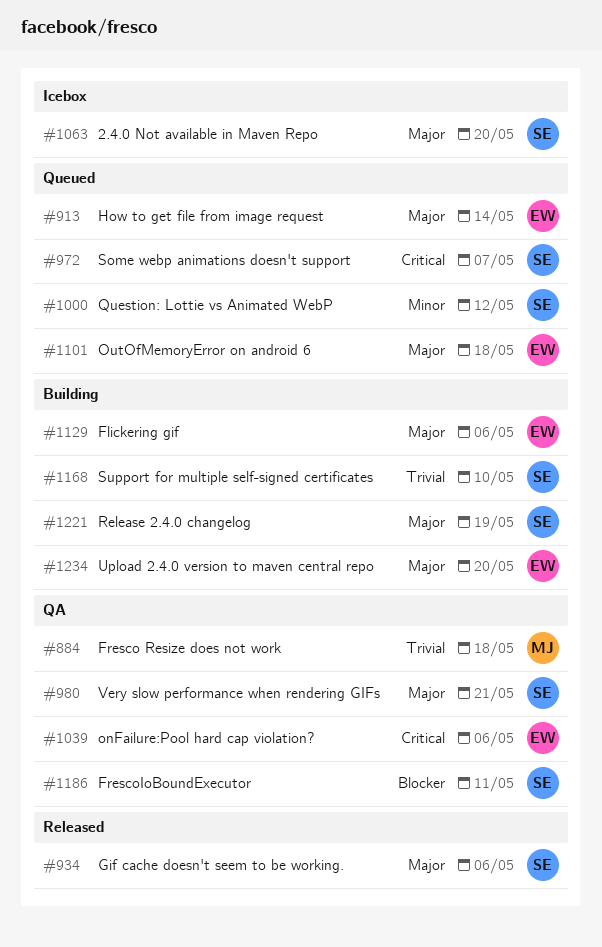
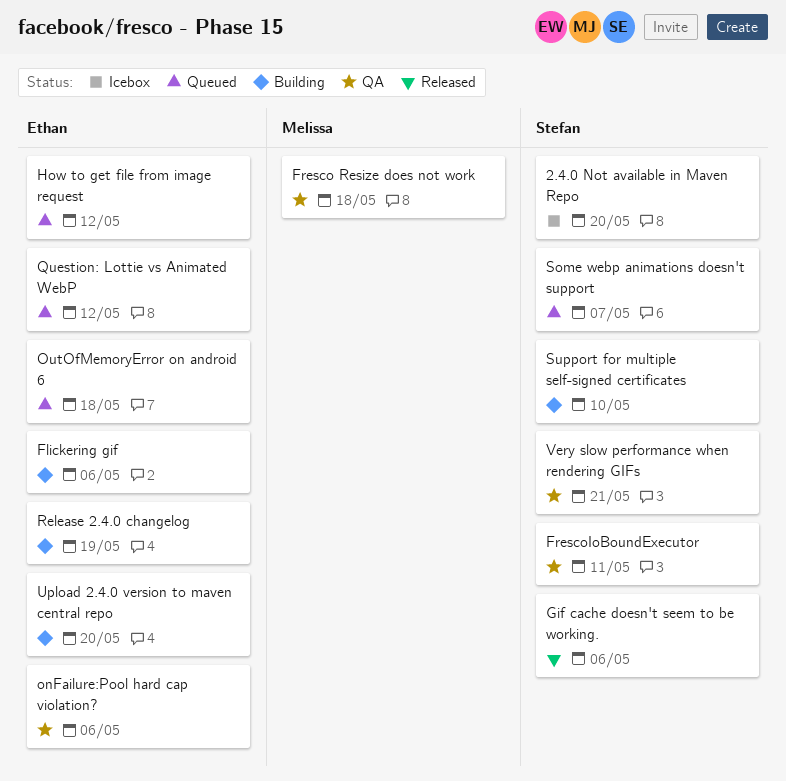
How to get file from image request, due: May 14 -> May 12
Question: Lottie vs Animated WebP, owner: Stefan -> Ethan
Release 2.4.0 changelog, owner: Stefan -> Ethan

